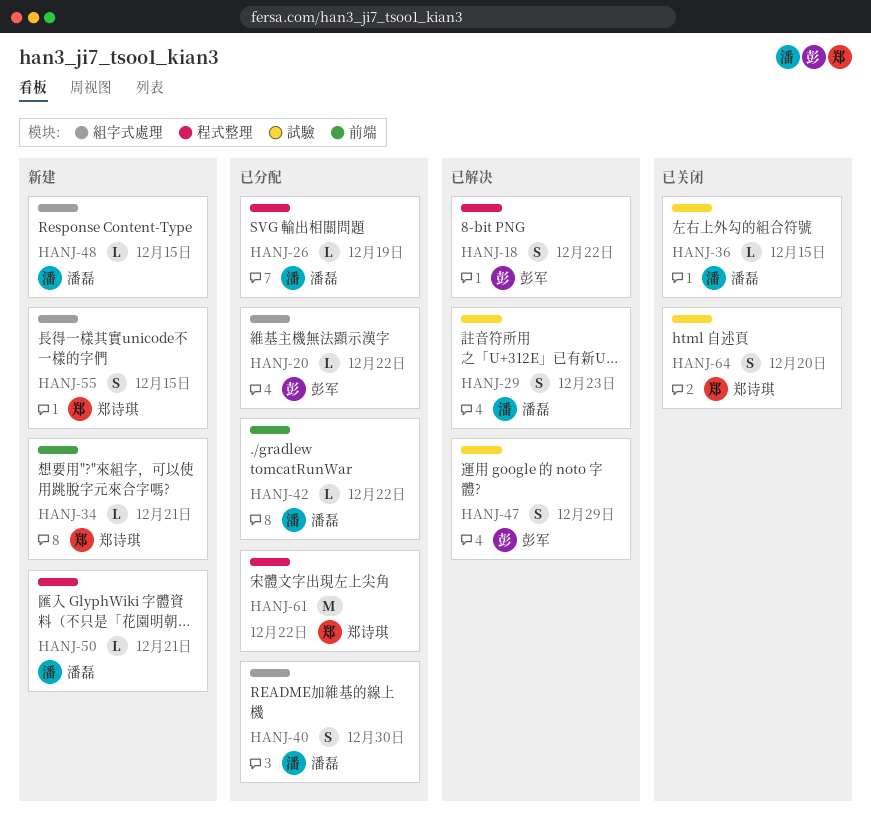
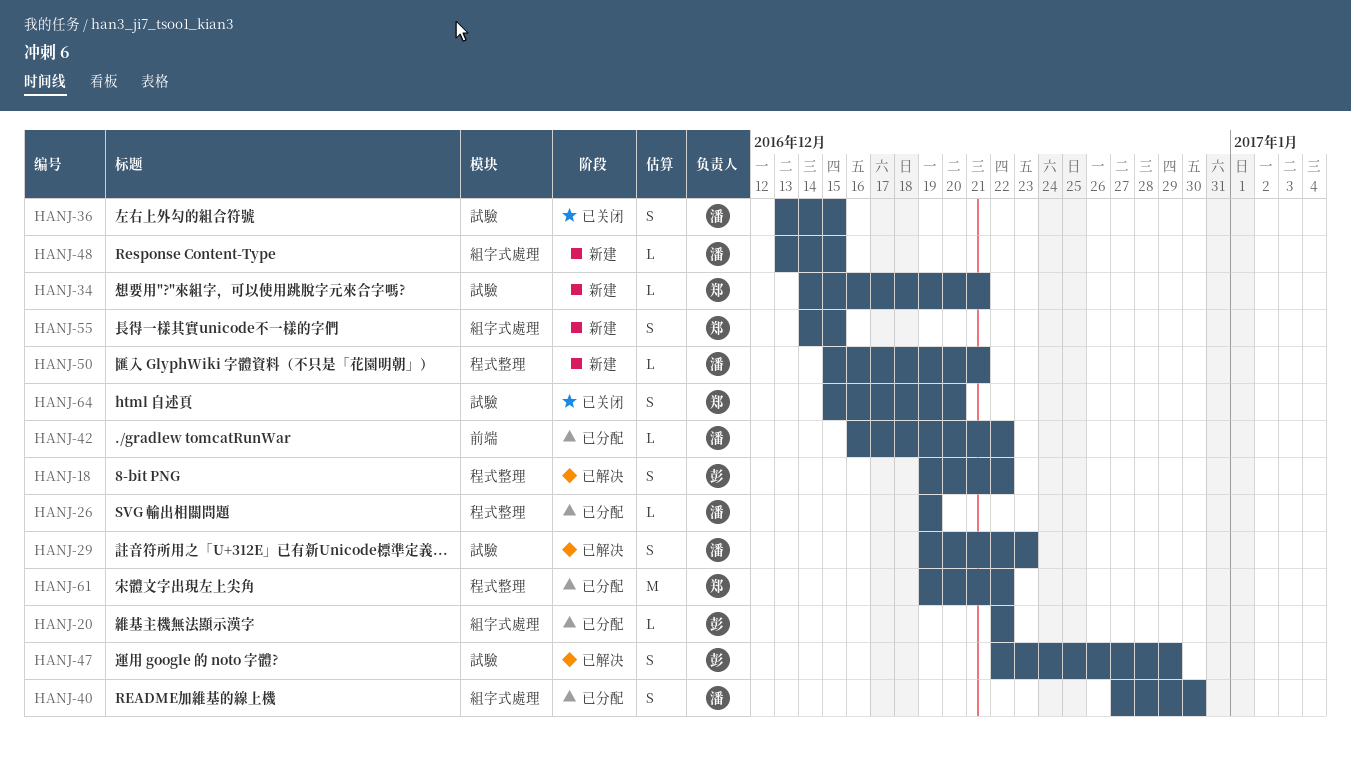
HANJ-34, label: 前端 -> 試驗
HANJ-36, estimate: L -> S

